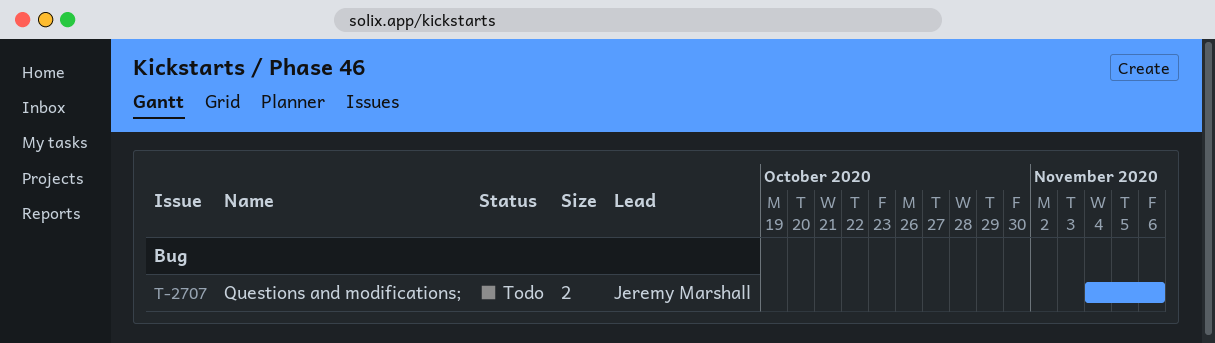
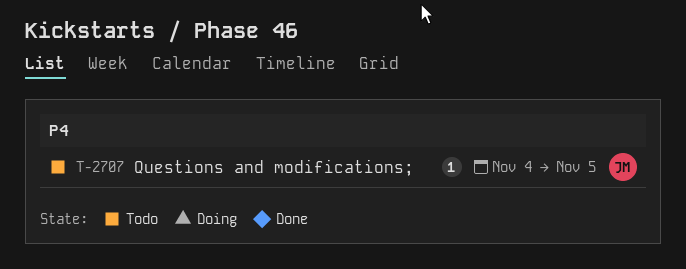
T-2707, estimate: 2 -> 1
T-2707, due: Nov 6 -> Nov 5

